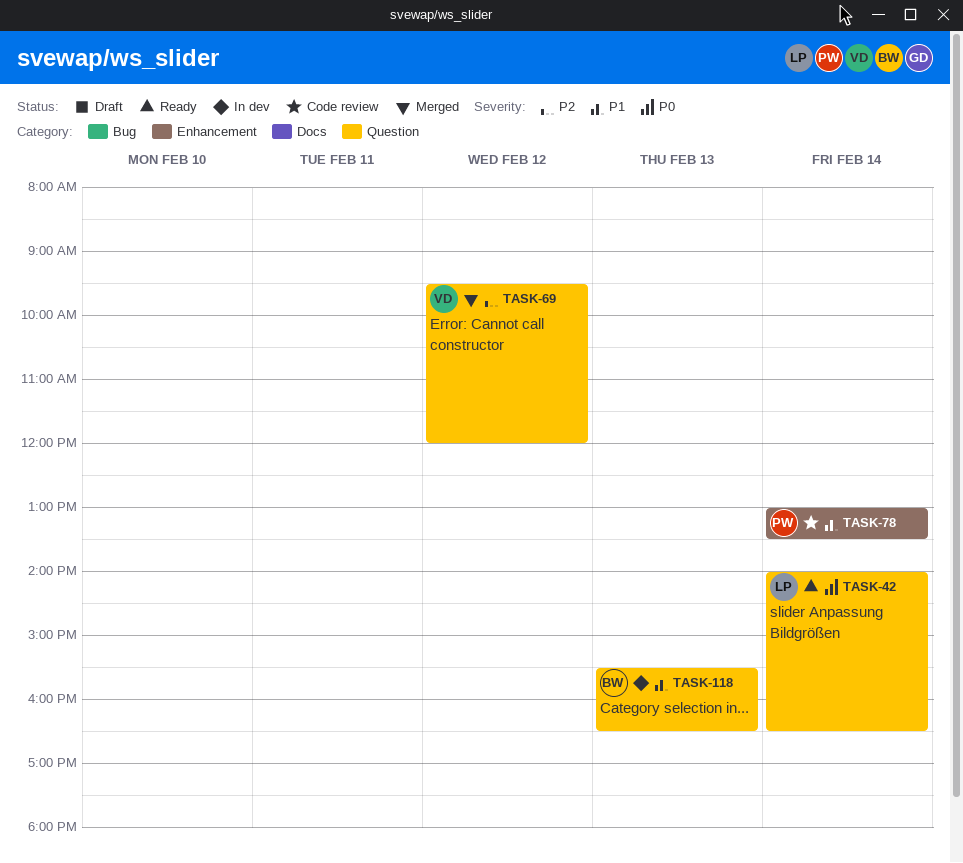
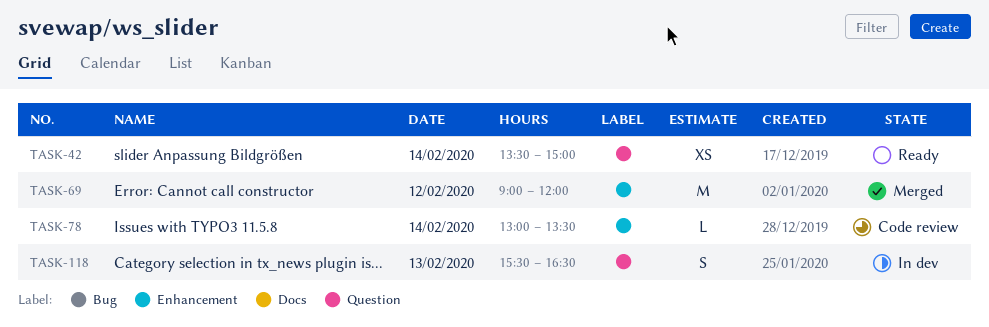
TASK-42, begins: 14:00 -> 13:30
TASK-42, ends: 16:30 -> 15:00
TASK-69, label: Question -> Enhancement
TASK-69, begins: 09:30 -> 09:00

